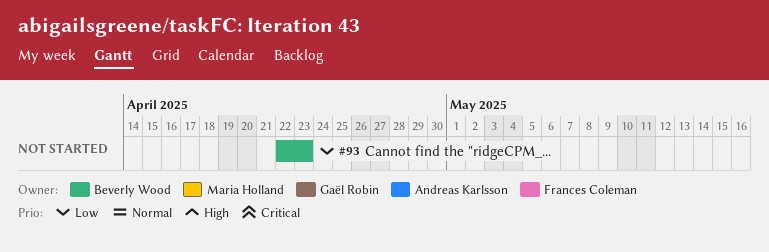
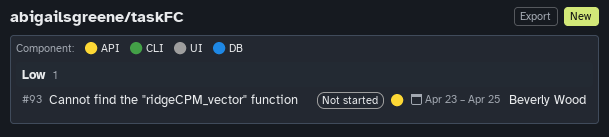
#93, start: Apr 22 -> Apr 23
#93, due: Apr 23 -> Apr 25

